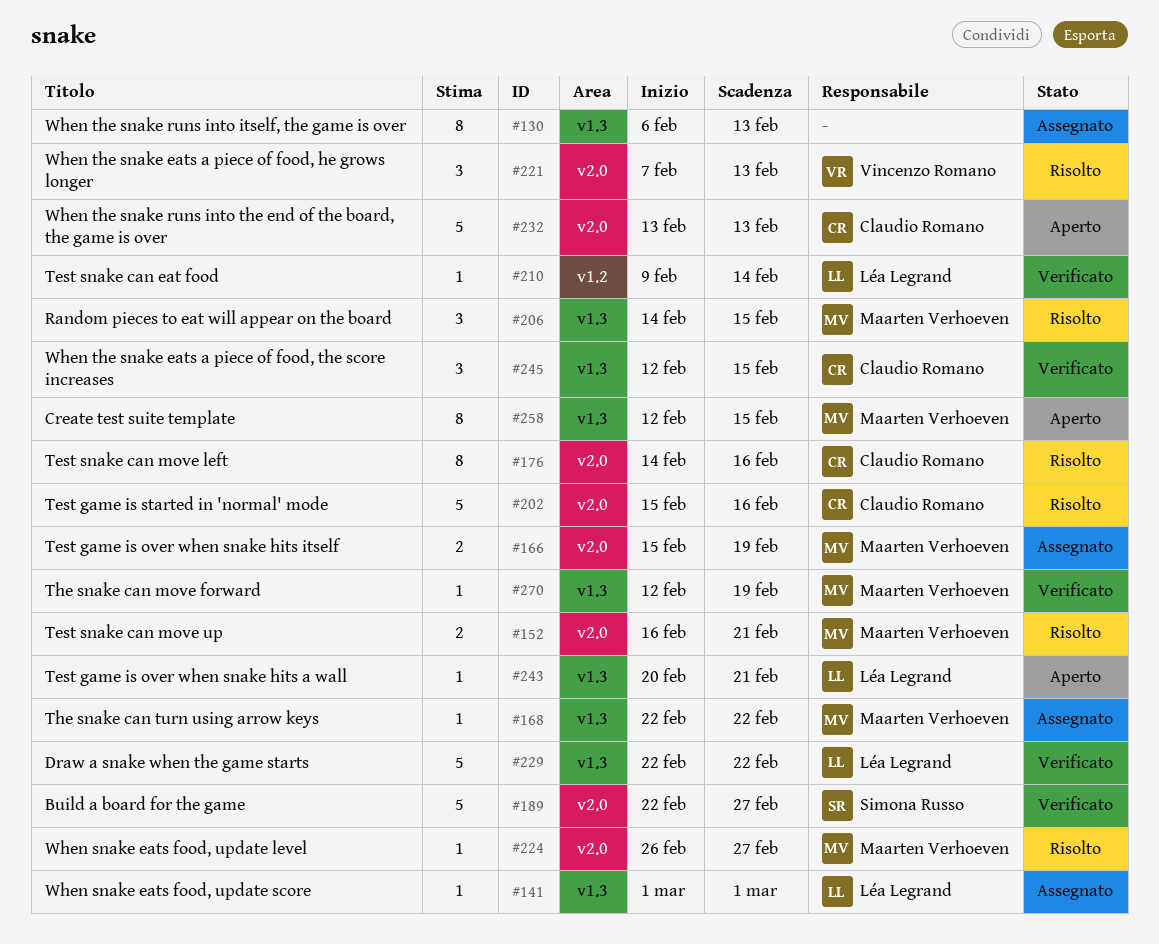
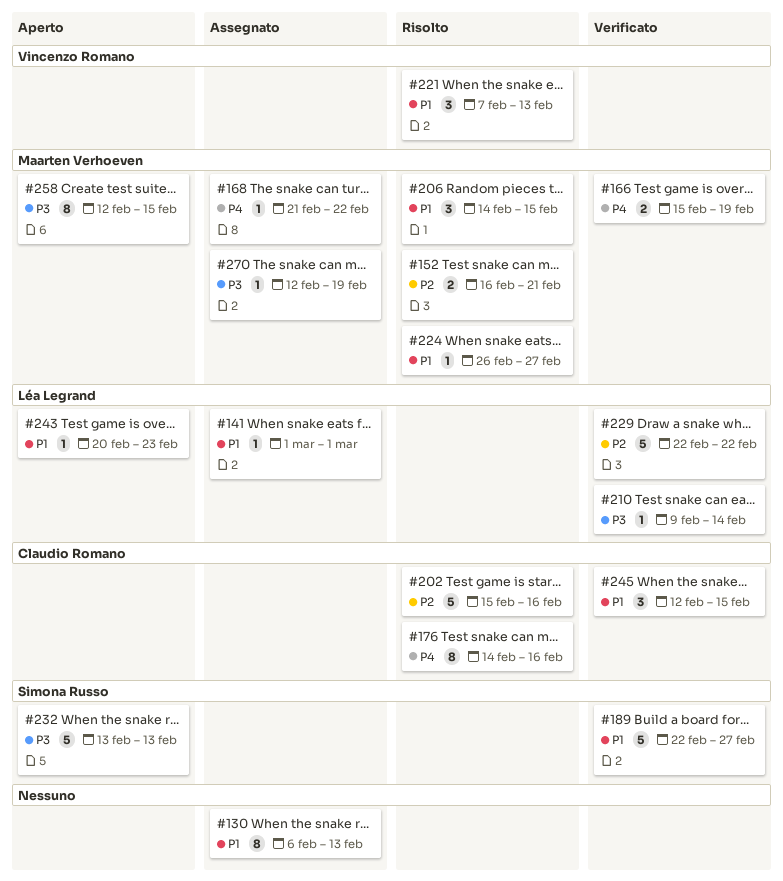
#166, status: Assegnato -> Verificato
#168, start: Feb 22 -> Feb 21
#232, owner: Claudio Romano -> Simona Russo
#243, due: Feb 21 -> Feb 23
#270, status: Verificato -> Assegnato

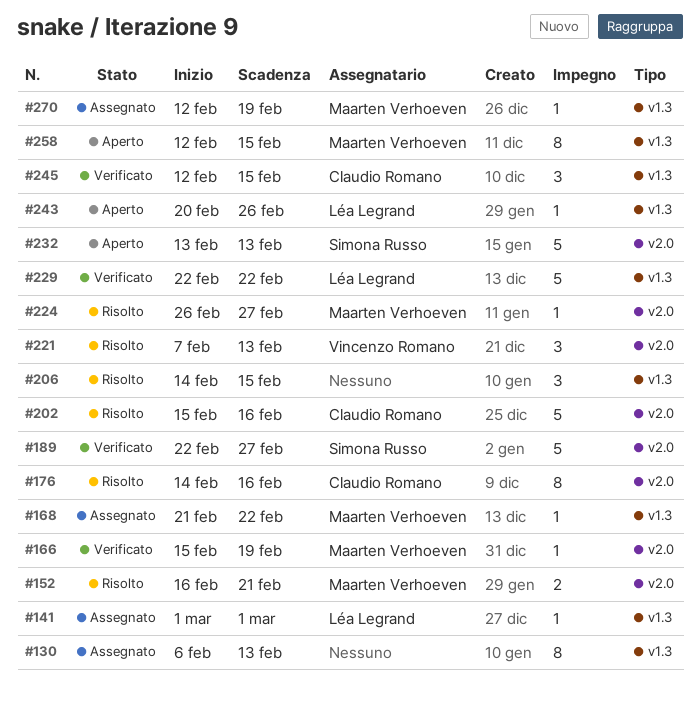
#166, estimate: 2 -> 1
#206, owner: Maarten Verhoeven -> none
#210: present -> none
#243, due: Feb 23 -> Feb 26

